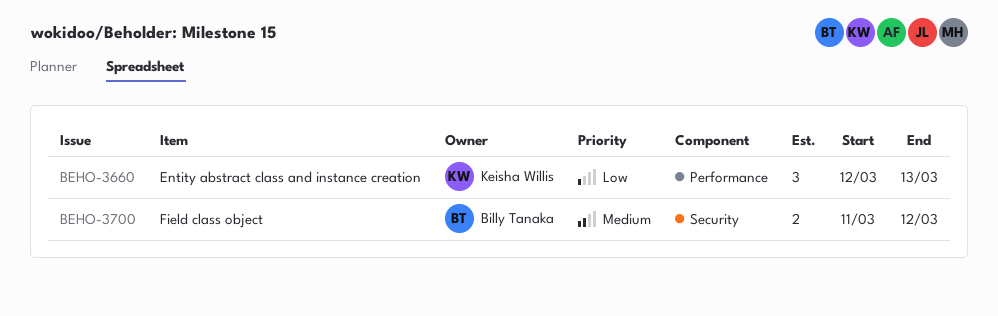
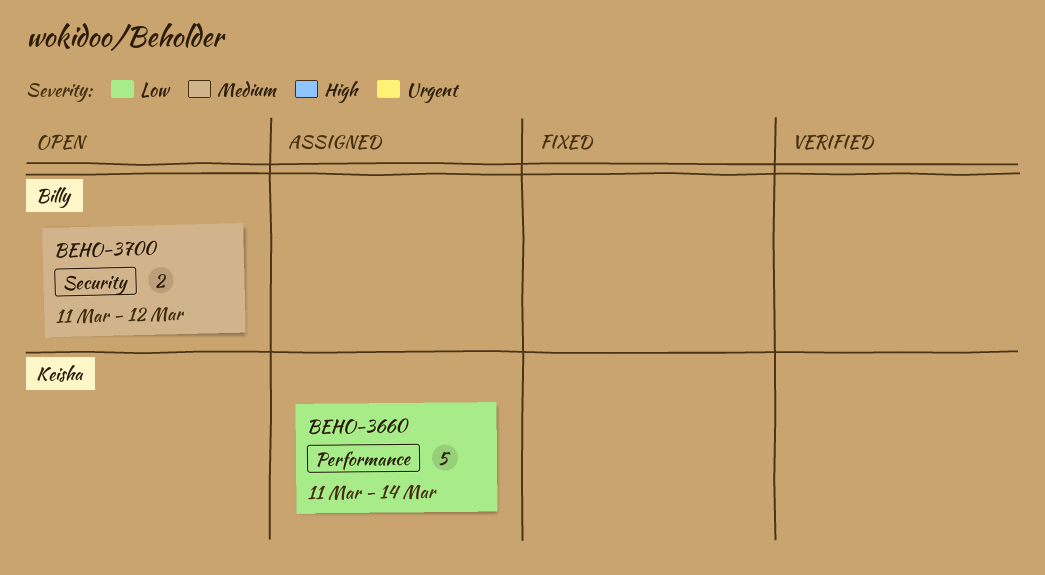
BEHO-3660, estimate: 3 -> 5
BEHO-3660, start: Mar 12 -> Mar 11
BEHO-3660, due: Mar 13 -> Mar 14

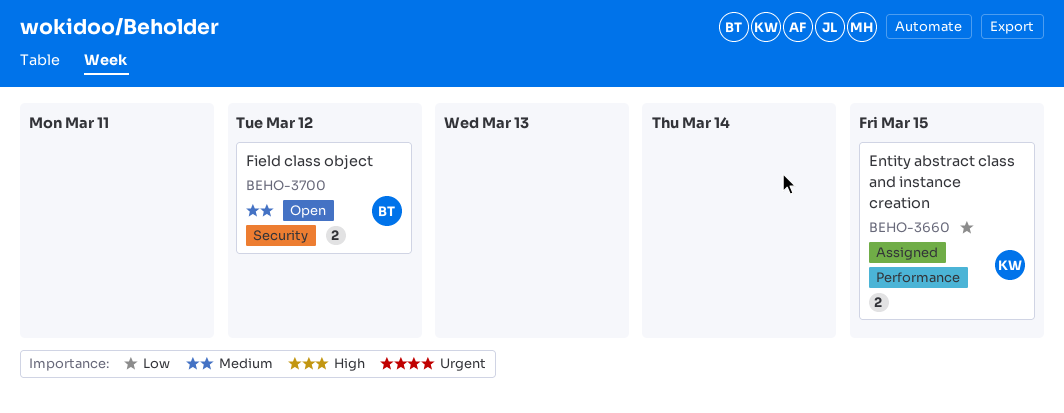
BEHO-3660, estimate: 5 -> 2
BEHO-3660, due: Mar 14 -> Mar 15

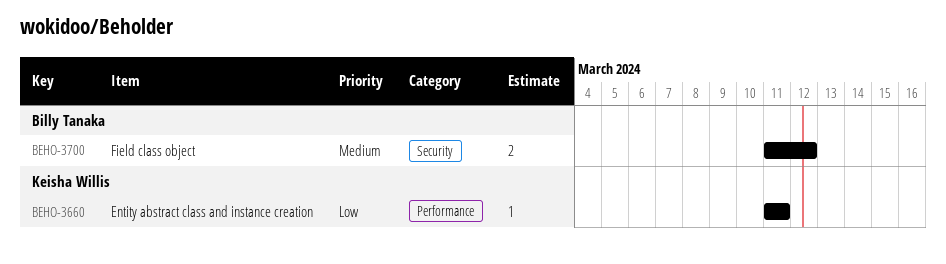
BEHO-3660, estimate: 2 -> 1
BEHO-3660, due: Mar 15 -> Mar 11

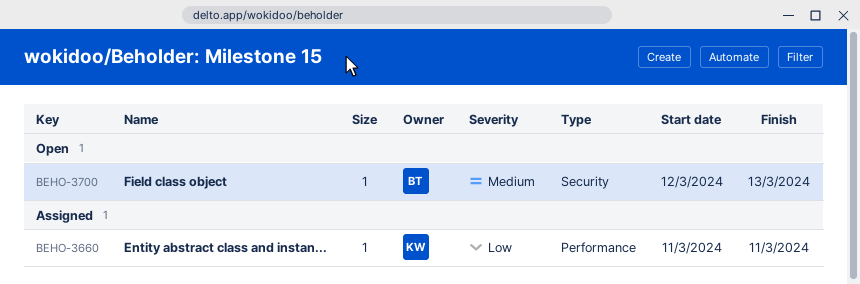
BEHO-3700, estimate: 2 -> 1
BEHO-3700, start: Mar 11 -> Mar 12
BEHO-3700, due: Mar 12 -> Mar 13

